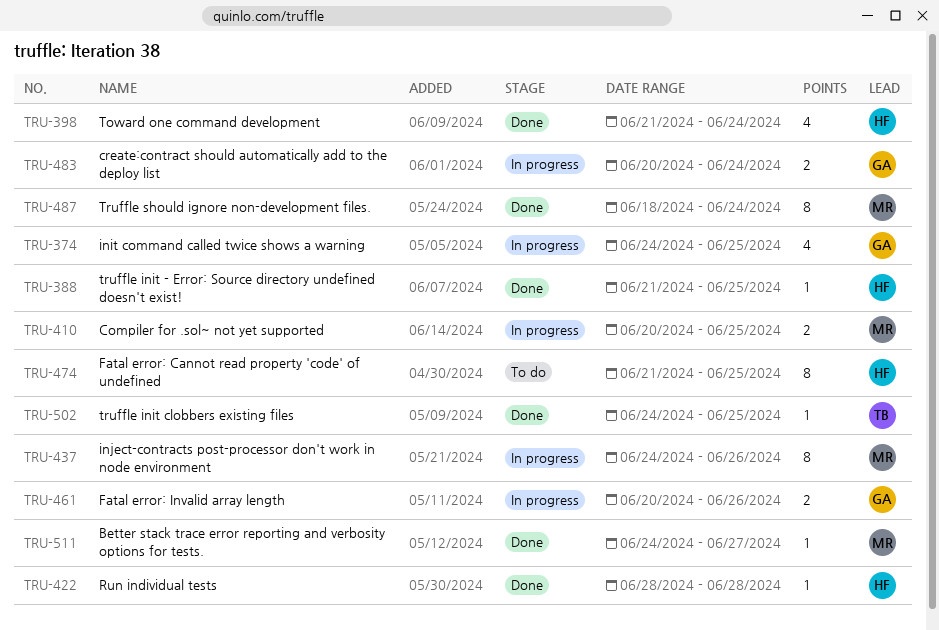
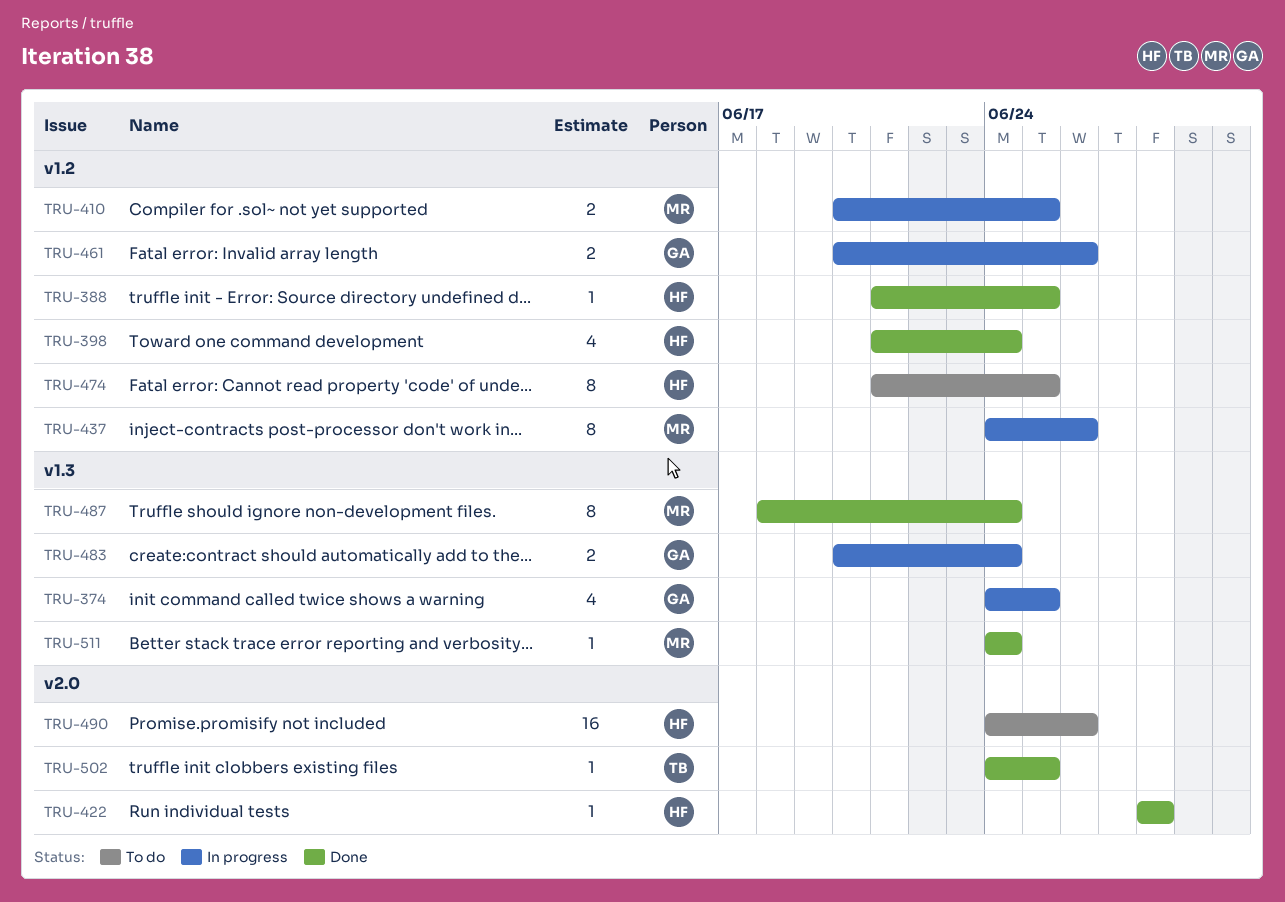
TRU-490: none -> present
TRU-511, due: Jun 27 -> Jun 24

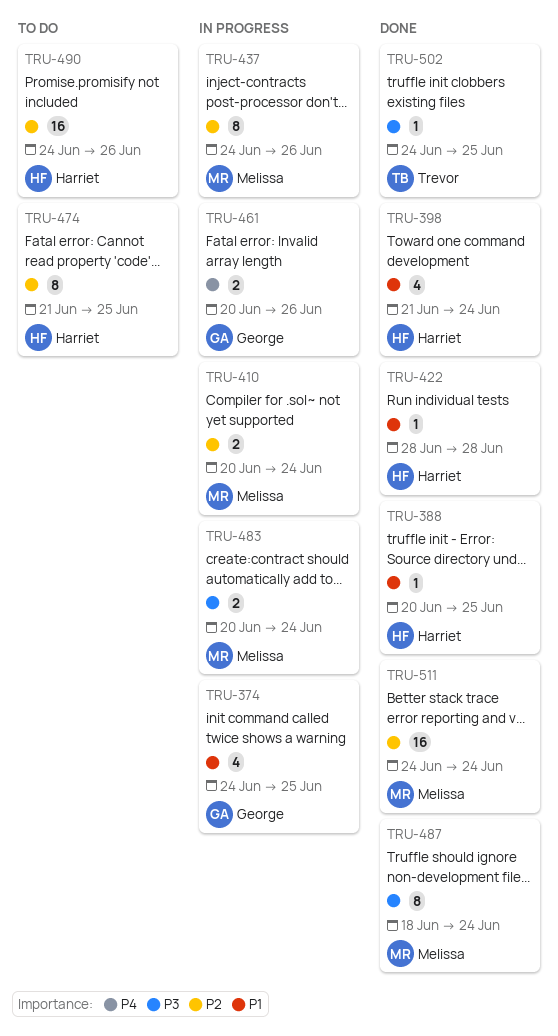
TRU-388, start: Jun 21 -> Jun 20
TRU-410, due: Jun 25 -> Jun 24
TRU-483, owner: George -> Melissa
TRU-511, estimate: 1 -> 16

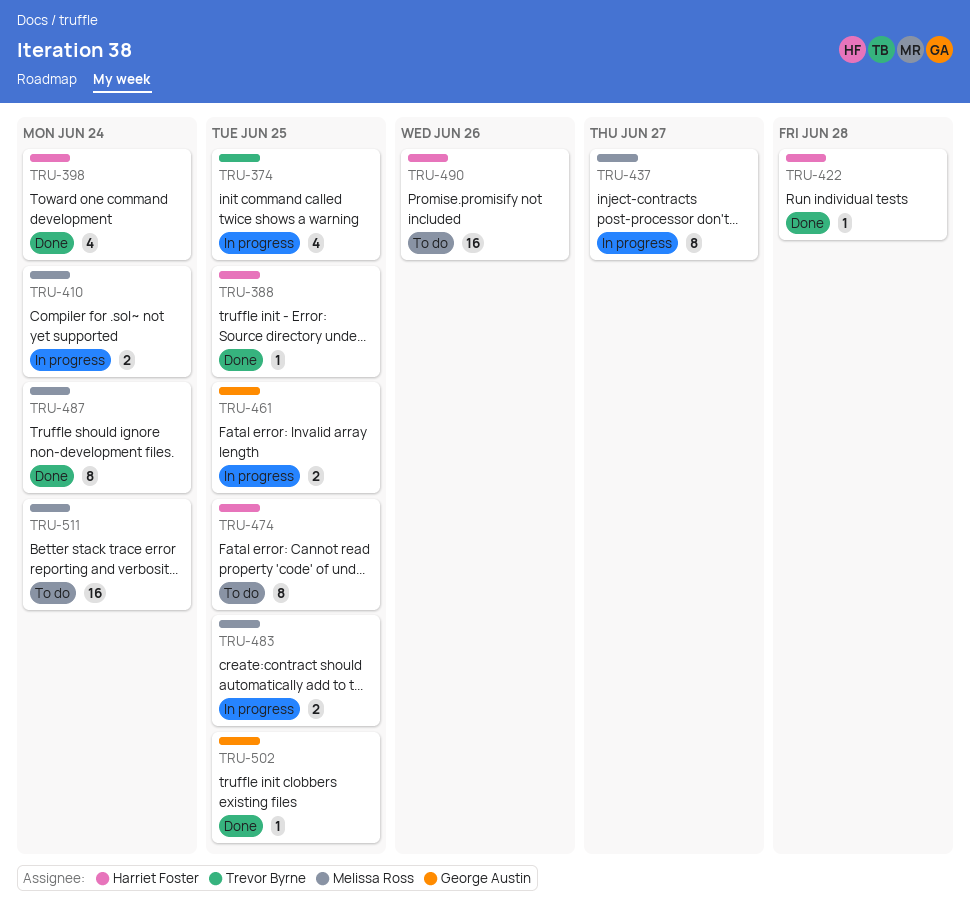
TRU-374, owner: George Austin -> Trevor Byrne
TRU-437, due: Jun 26 -> Jun 27
TRU-461, due: Jun 26 -> Jun 25
TRU-483, due: Jun 24 -> Jun 25
TRU-502, owner: Trevor Byrne -> George Austin
TRU-511, status: Done -> To do

